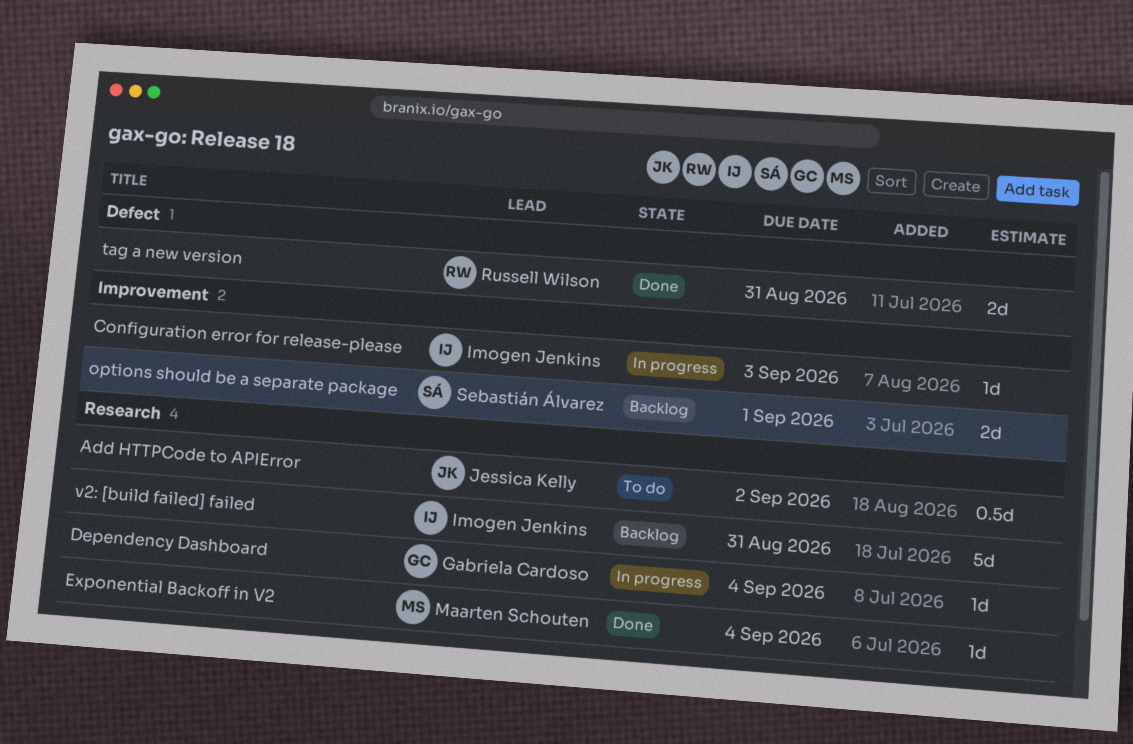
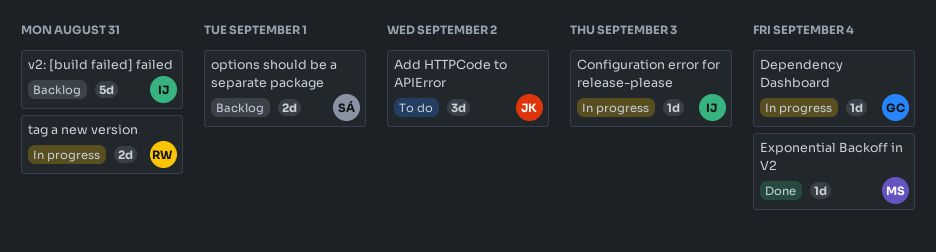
Add HTTPCode to APIError, estimate: 0.5d -> 3d
tag a new version, status: Done -> In progress

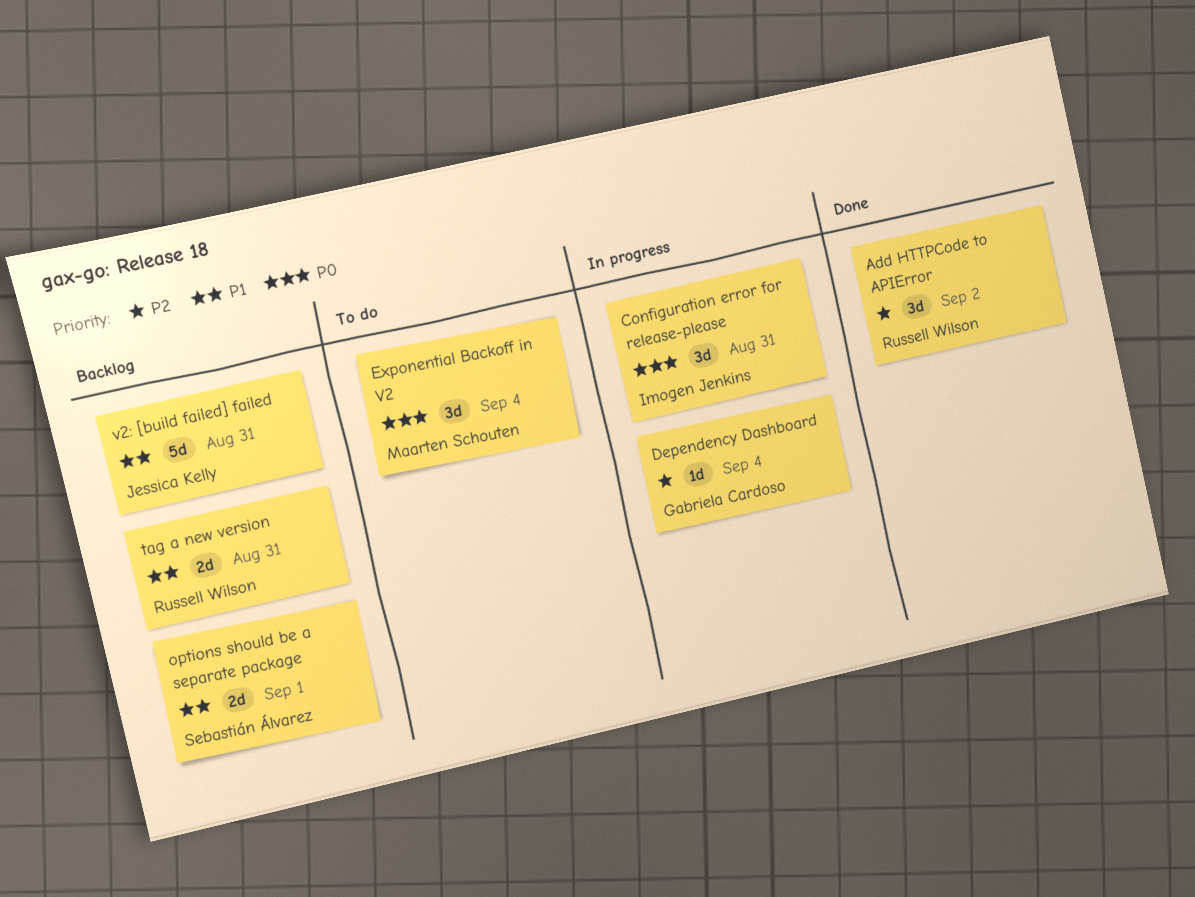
Add HTTPCode to APIError, status: To do -> Done
Add HTTPCode to APIError, owner: Jessica Kelly -> Russell Wilson
Configuration error for release-please, estimate: 1d -> 3d
Configuration error for release-please, due: Sep 3 -> Aug 31
Exponential Backoff in V2, status: Done -> To do
Exponential Backoff in V2, estimate: 1d -> 3d
tag a new version, status: In progress -> Backlog
v2: [build failed] failed, owner: Imogen Jenkins -> Jessica Kelly

